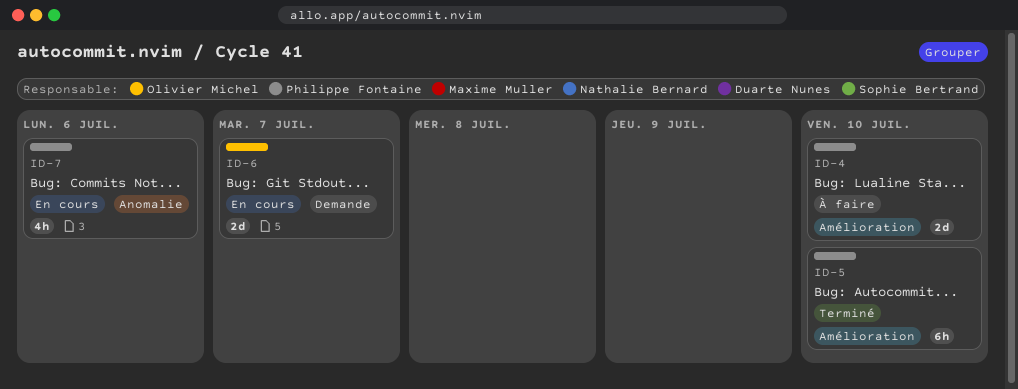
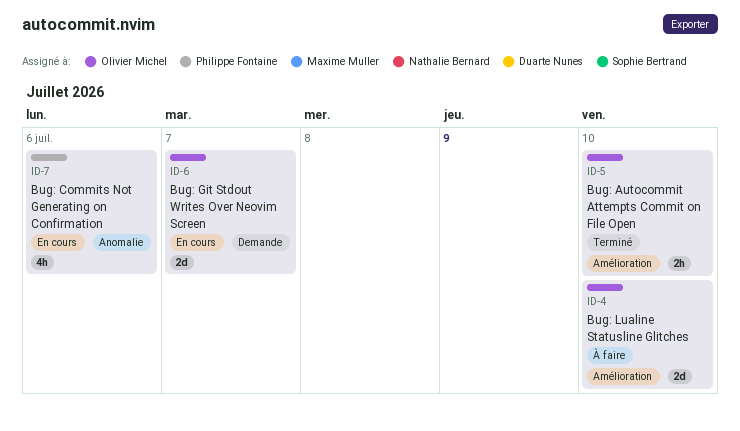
ID-4, owner: Philippe Fontaine -> Olivier Michel
ID-5, owner: Philippe Fontaine -> Olivier Michel
ID-5, estimate: 6h -> 2h

